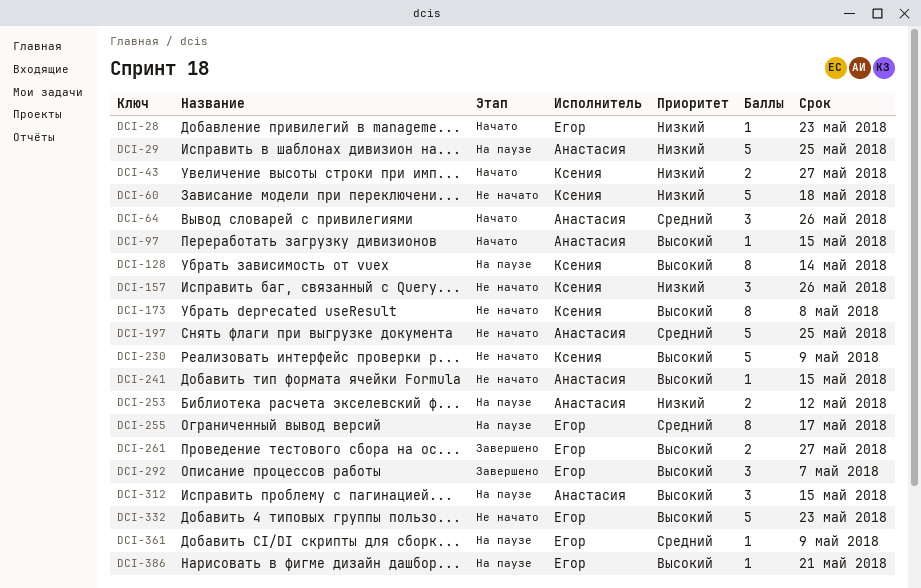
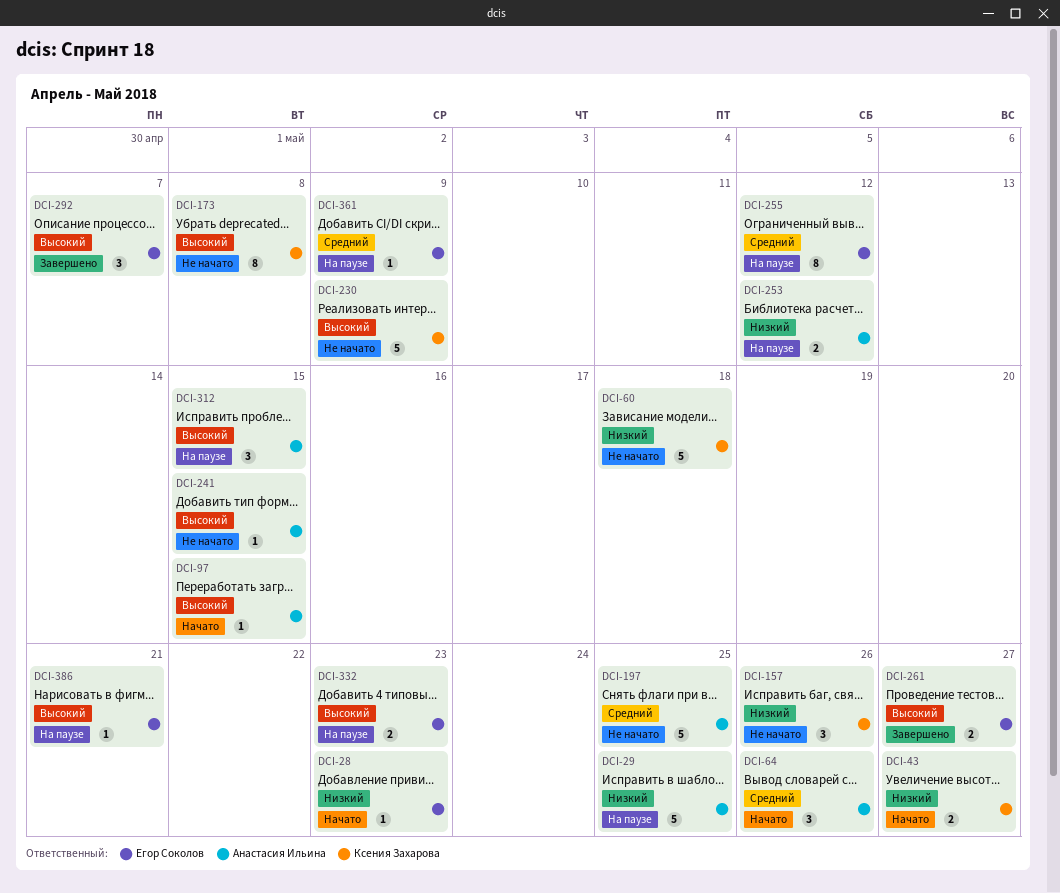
DCI-128: present -> none
DCI-255, due: May 17 -> May 12
DCI-332, status: Не начато -> На паузе
DCI-332, estimate: 5 -> 2

